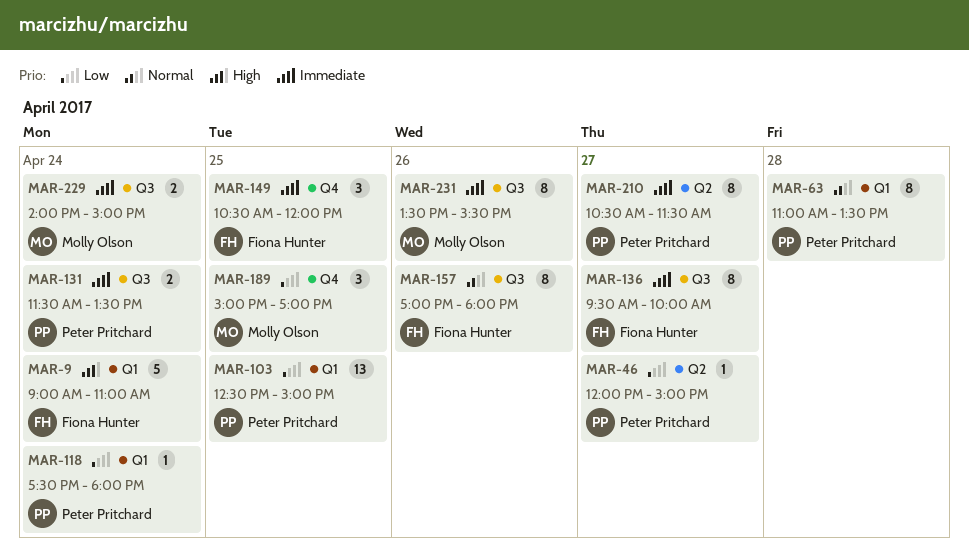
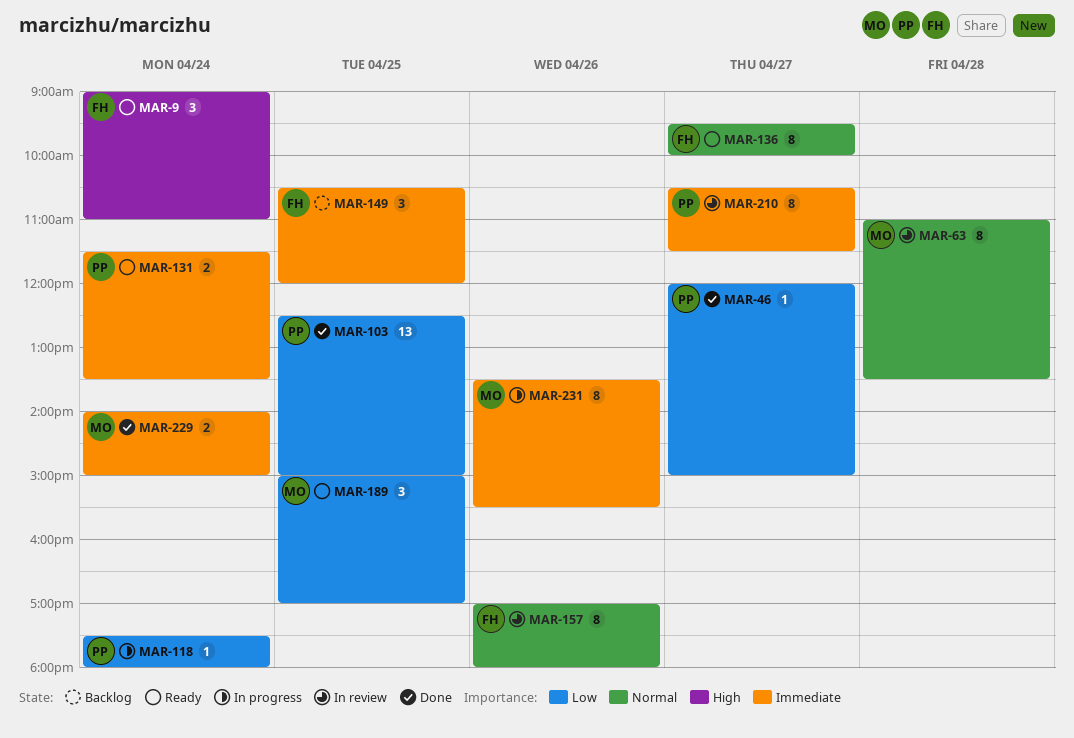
MAR-9, estimate: 5 -> 3
MAR-63, owner: Peter Pritchard -> Molly Olson
MAR-136, priority: Immediate -> Normal

